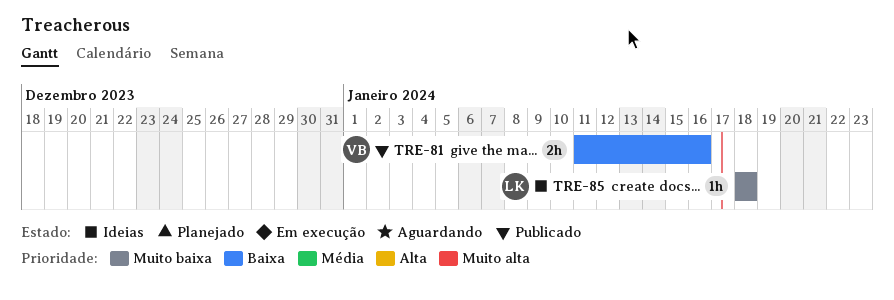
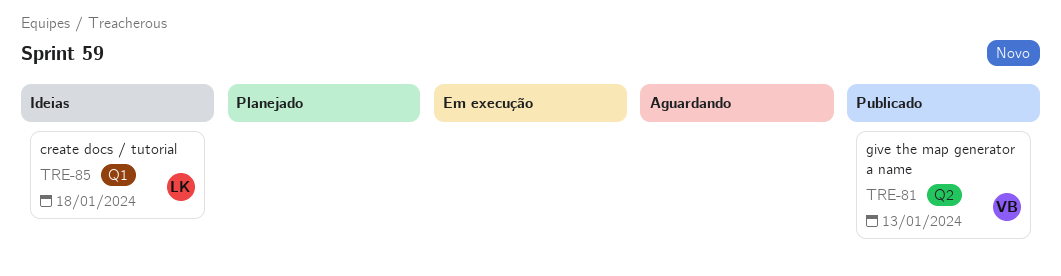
TRE-81, due: Jan 16 -> Jan 13

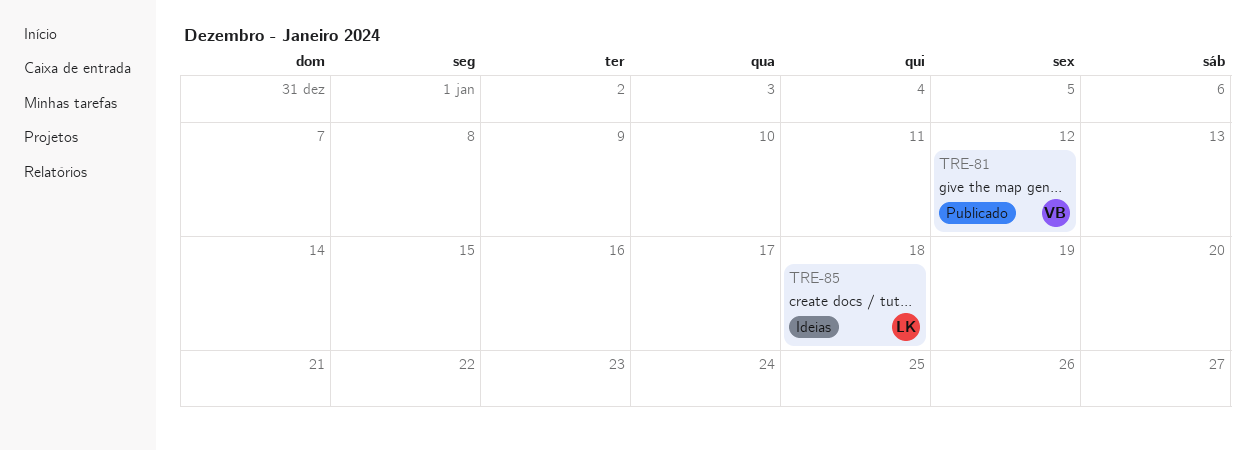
TRE-81, due: Jan 13 -> Jan 12

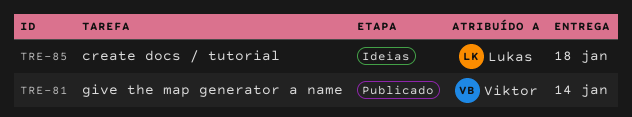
TRE-81, due: Jan 12 -> Jan 14

